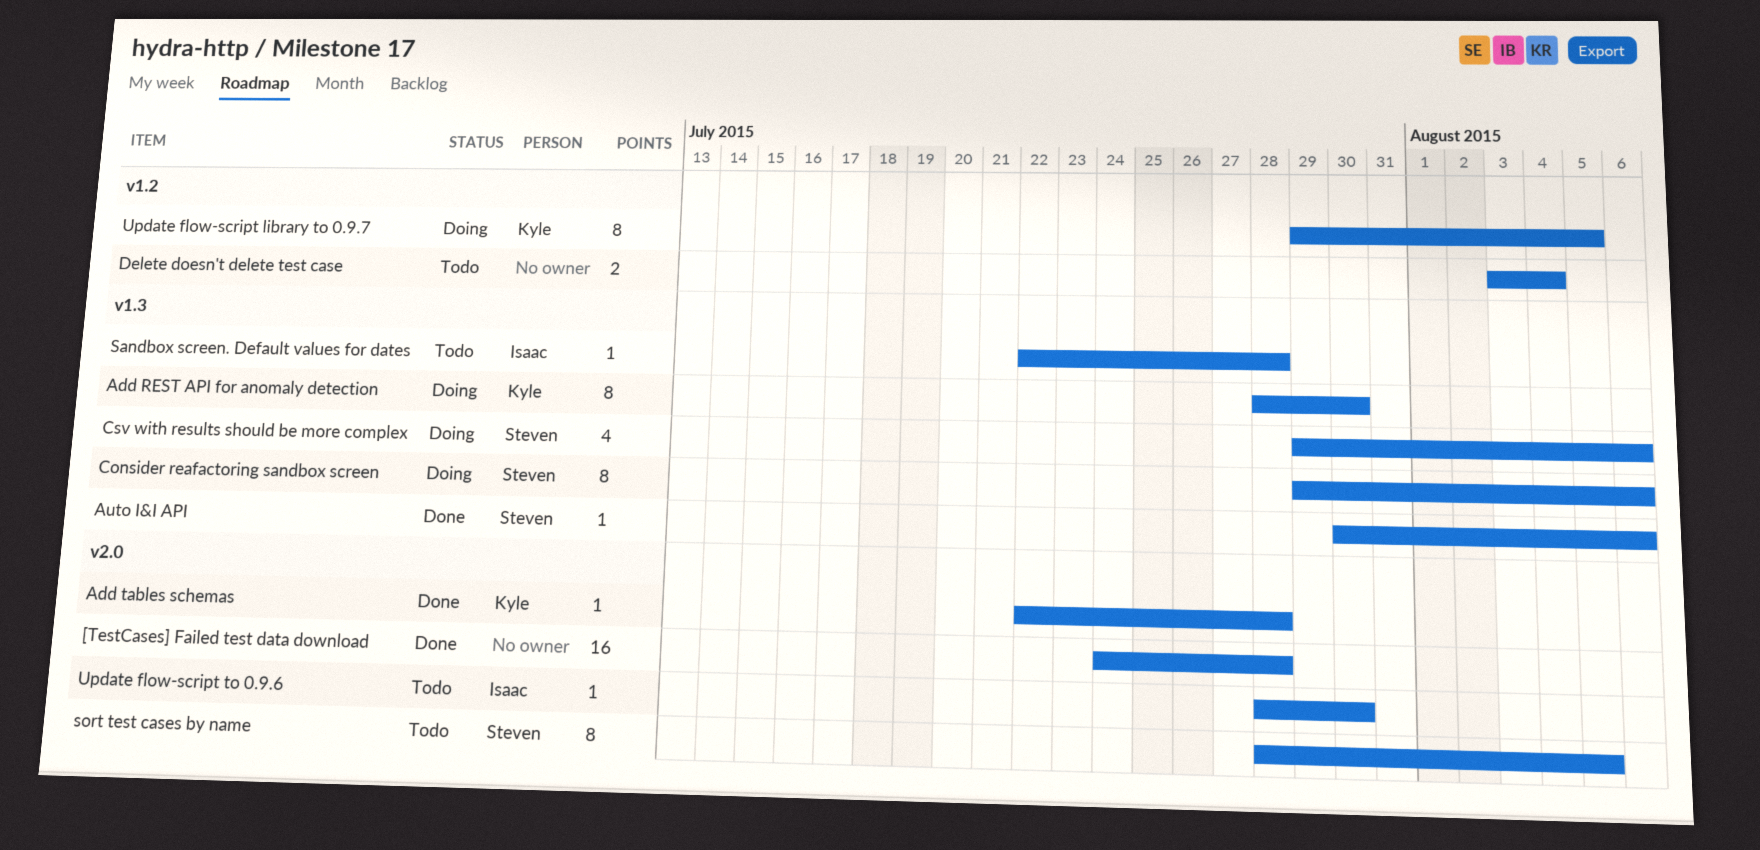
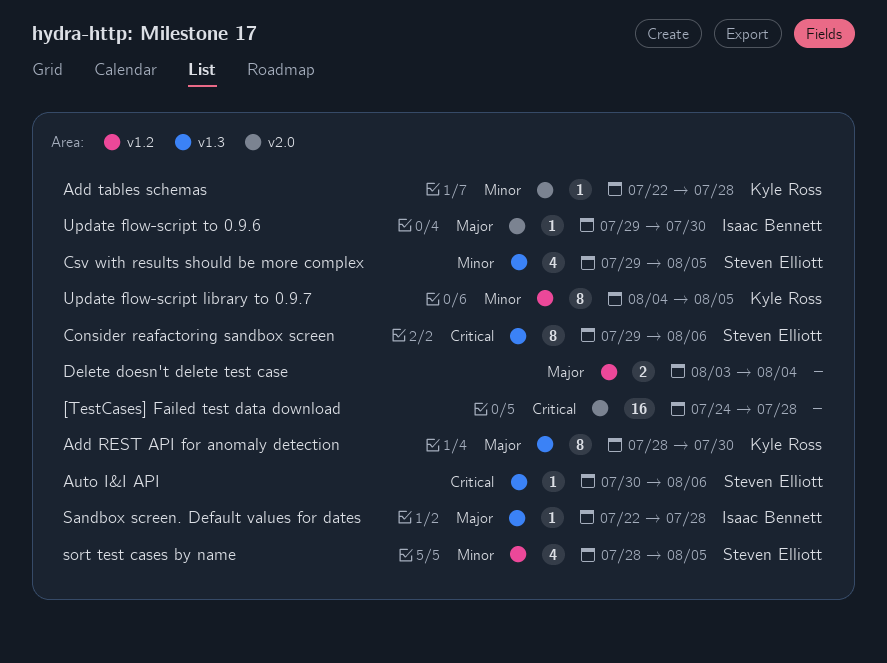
Csv with results should be more complex, due: Aug 6 -> Aug 5
sort test cases by name, label: v2.0 -> v1.2
sort test cases by name, estimate: 8 -> 4
Update flow-script library to 0.9.7, start: Jul 29 -> Aug 4
Update flow-script to 0.9.6, start: Jul 28 -> Jul 29

